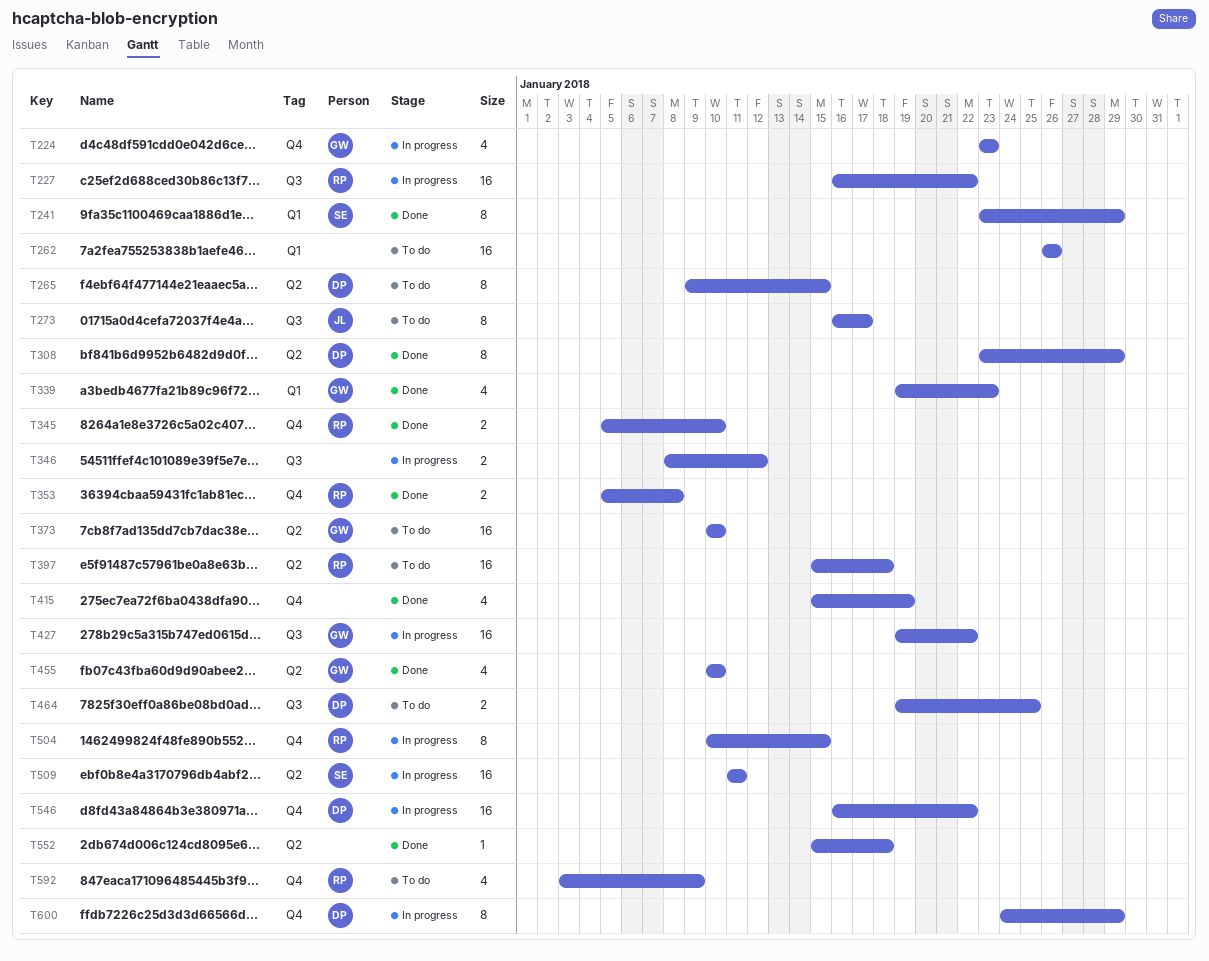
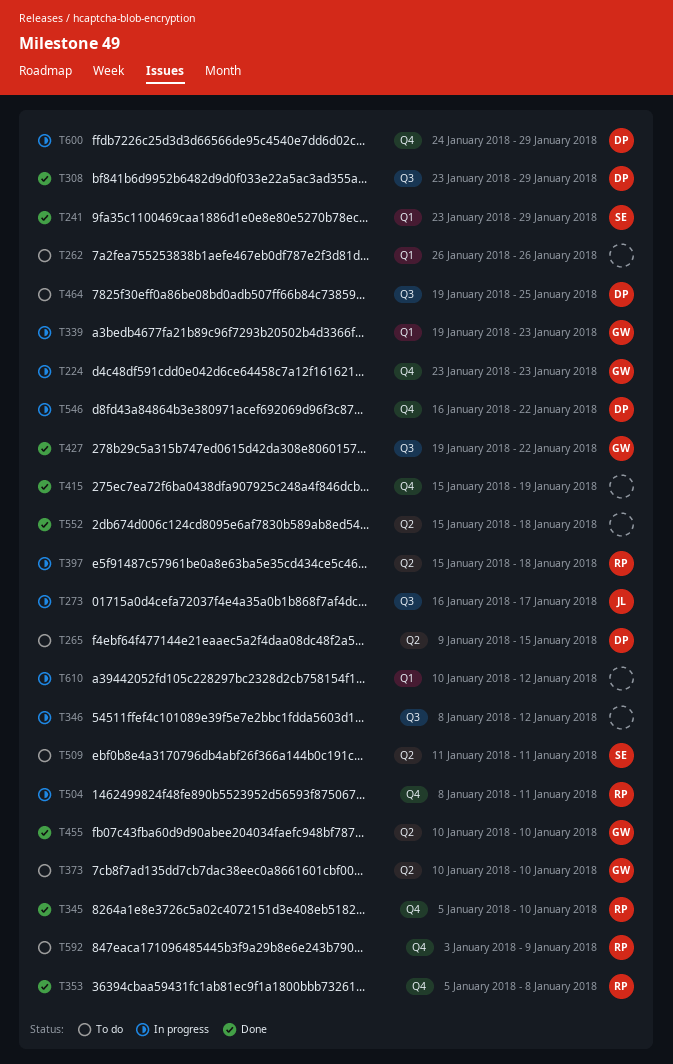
T227: present -> none
T273, status: To do -> In progress
T308, label: Q2 -> Q3
T339, status: Done -> In progress
T397, status: To do -> In progress
T427, status: In progress -> Done
T504, start: Jan 10 -> Jan 8
T504, due: Jan 15 -> Jan 11
T509, status: In progress -> To do
T610: none -> present

